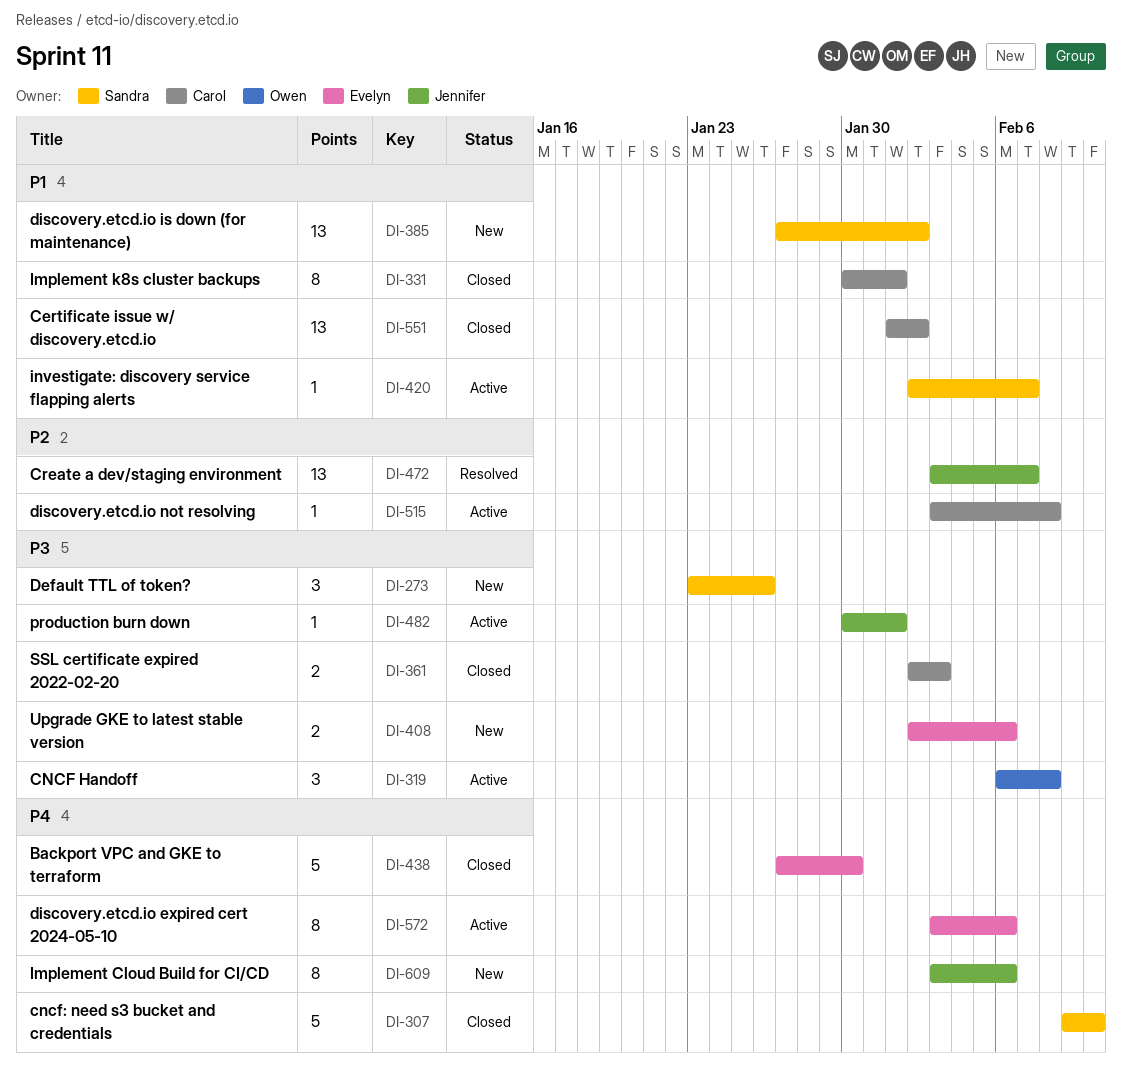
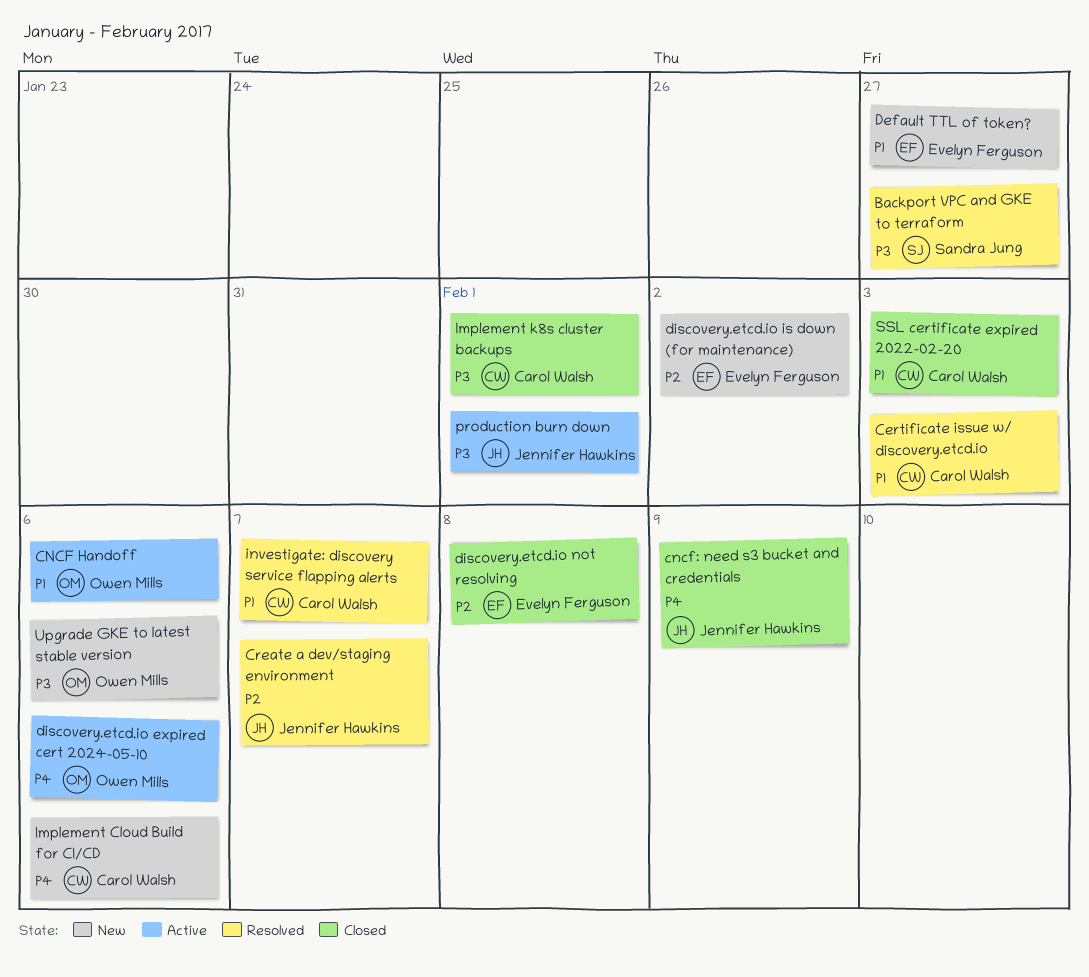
Backport VPC and GKE to terraform, status: Closed -> Resolved
Backport VPC and GKE to terraform, owner: Evelyn Ferguson -> Sandra Jung
Backport VPC and GKE to terraform, priority: P4 -> P3
Backport VPC and GKE to terraform, due: Jan 30 -> Jan 27
Certificate issue w/ discovery.etcd.io, status: Closed -> Resolved
Certificate issue w/ discovery.etcd.io, due: Feb 2 -> Feb 3
CNCF Handoff, priority: P3 -> P1
CNCF Handoff, due: Feb 8 -> Feb 6
cncf: need s3 bucket and credentials, owner: Sandra Jung -> Jennifer Hawkins
cncf: need s3 bucket and credentials, due: Feb 10 -> Feb 9
Default TTL of token?, owner: Sandra Jung -> Evelyn Ferguson
Default TTL of token?, priority: P3 -> P1
Default TTL of token?, due: Jan 26 -> Jan 27
discovery.etcd.io expired cert 2024-05-10, owner: Evelyn Ferguson -> Owen Mills
discovery.etcd.io is down (for maintenance), owner: Sandra Jung -> Evelyn Ferguson
discovery.etcd.io is down (for maintenance), priority: P1 -> P2
discovery.etcd.io not resolving, status: Active -> Closed
discovery.etcd.io not resolving, owner: Carol Walsh -> Evelyn Ferguson
Implement Cloud Build for CI/CD, owner: Jennifer Hawkins -> Carol Walsh
Implement k8s cluster backups, priority: P1 -> P3
investigate: discovery service flapping alerts, status: Active -> Resolved
investigate: discovery service flapping alerts, owner: Sandra Jung -> Carol Walsh
SSL certificate expired 2022-02-20, priority: P3 -> P1
Upgrade GKE to latest stable version, owner: Evelyn Ferguson -> Owen Mills

